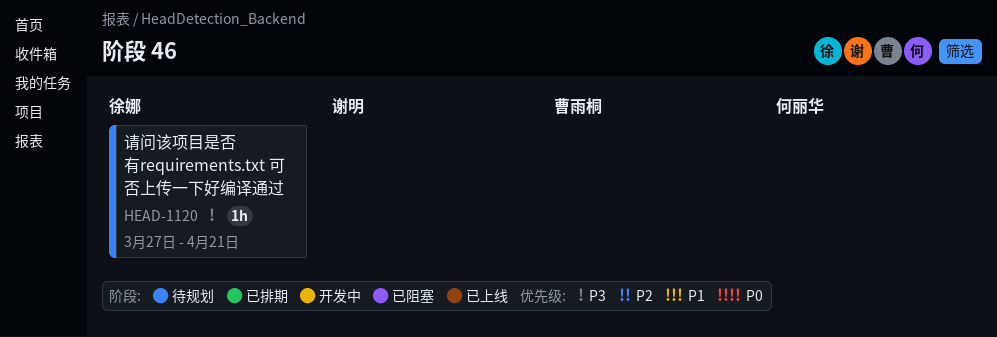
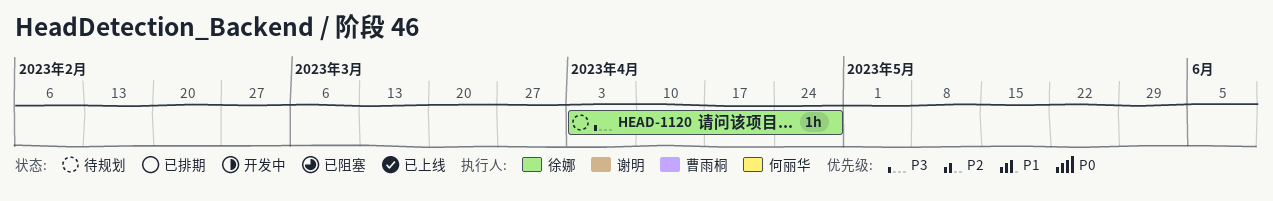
HEAD-1120, start: Mar 27 -> Apr 3
HEAD-1120, due: Apr 21 -> Apr 28

